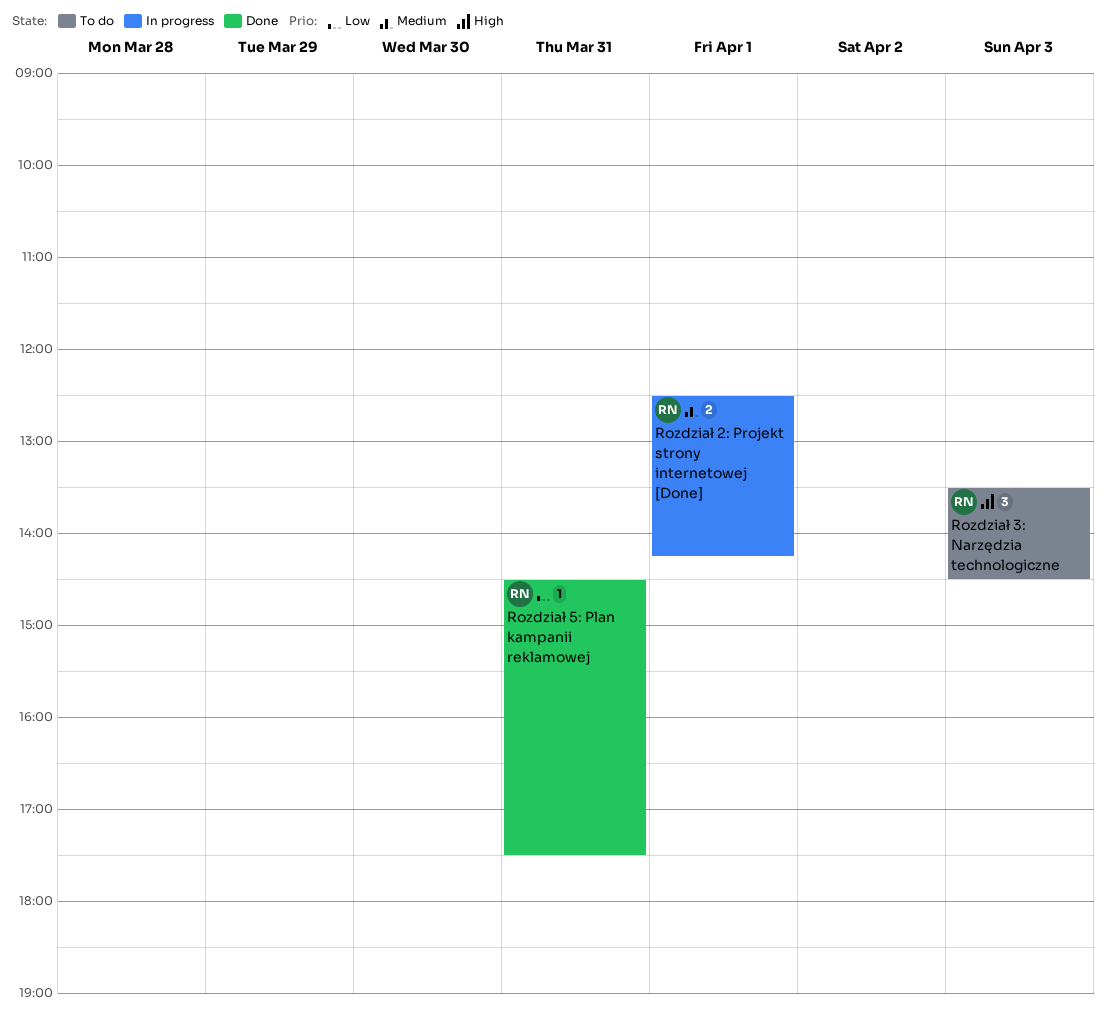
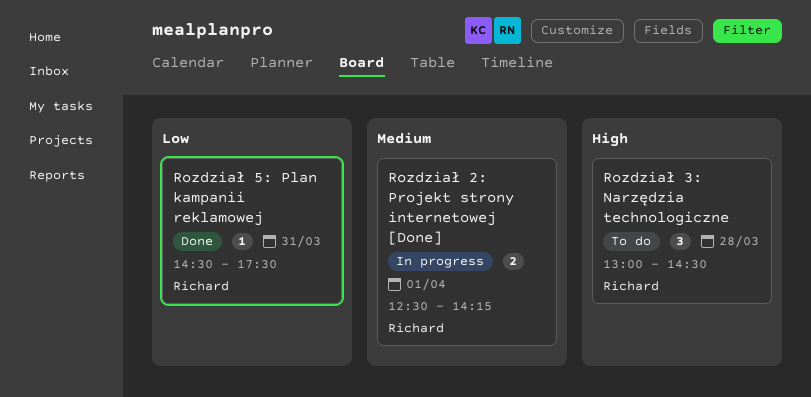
Rozdział 3: Narzędzia technologiczne, day: Apr 3 -> Mar 28
Rozdział 3: Narzędzia technologiczne, begins: 13:30 -> 13:00

